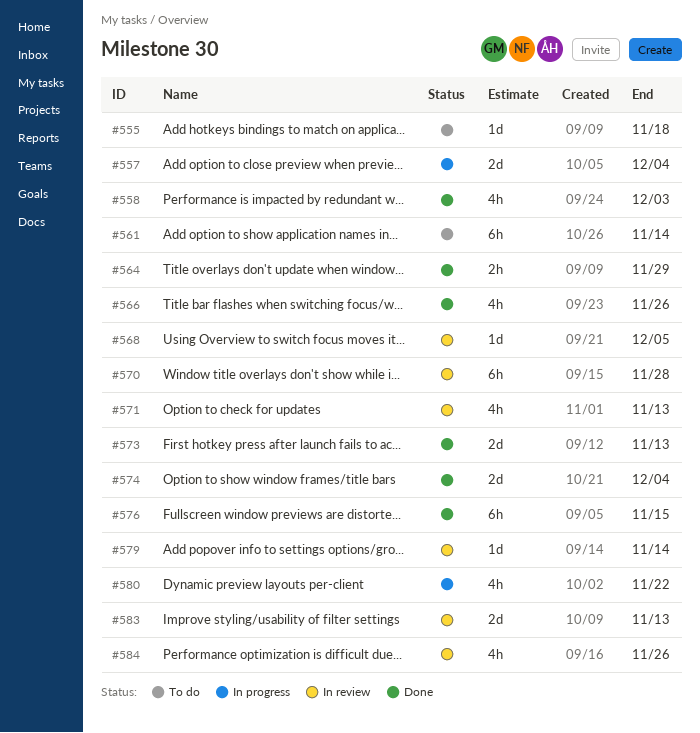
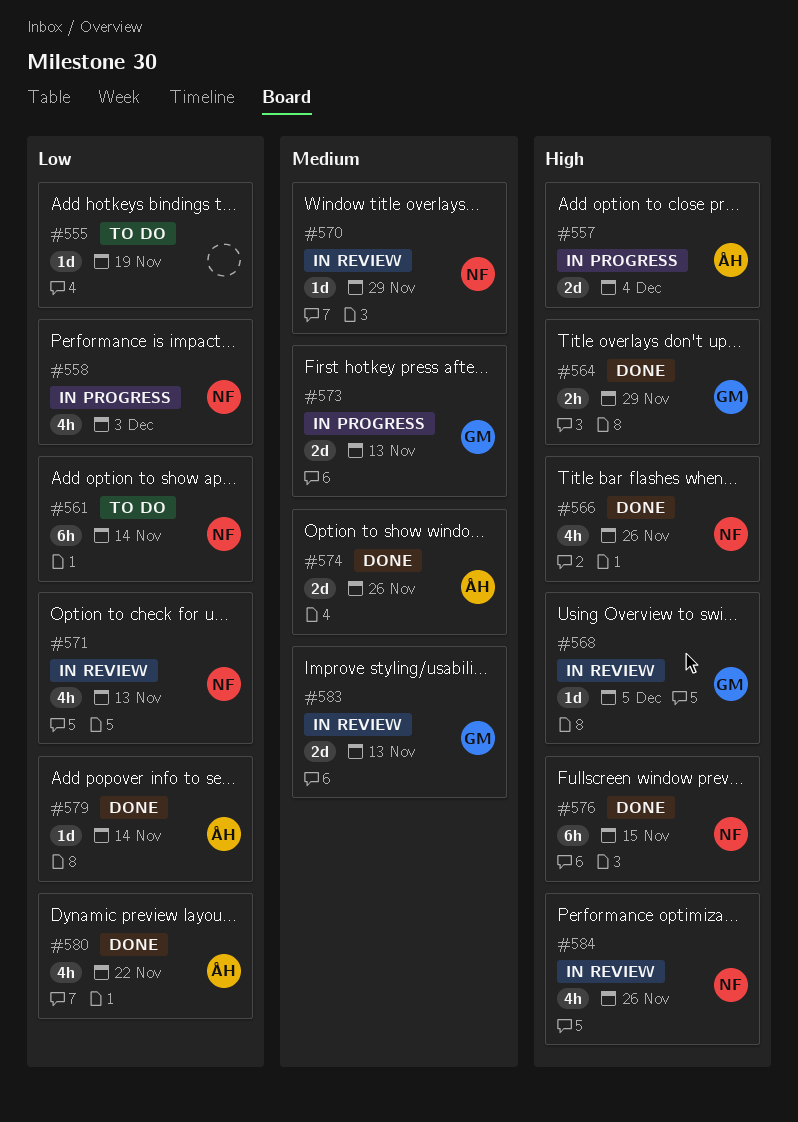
#555, due: Nov 18 -> Nov 19
#558, status: Done -> In progress
#570, estimate: 6h -> 1d
#570, due: Nov 28 -> Nov 29
#573, status: Done -> In progress
#574, due: Dec 4 -> Nov 26
#579, status: In review -> Done
#580, status: In progress -> Done

